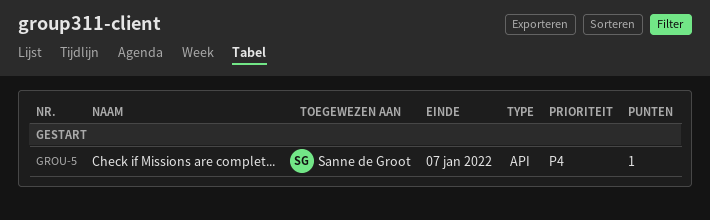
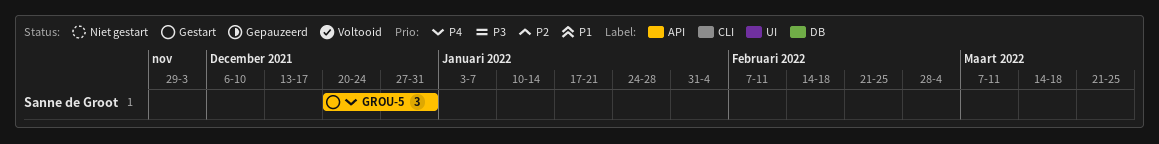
GROU-5, estimate: 1 -> 3
GROU-5, due: Jan 7 -> Dec 31

